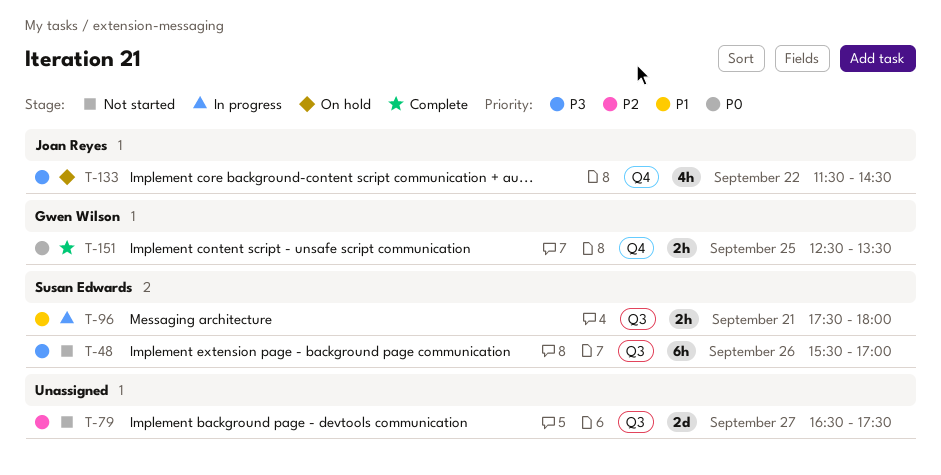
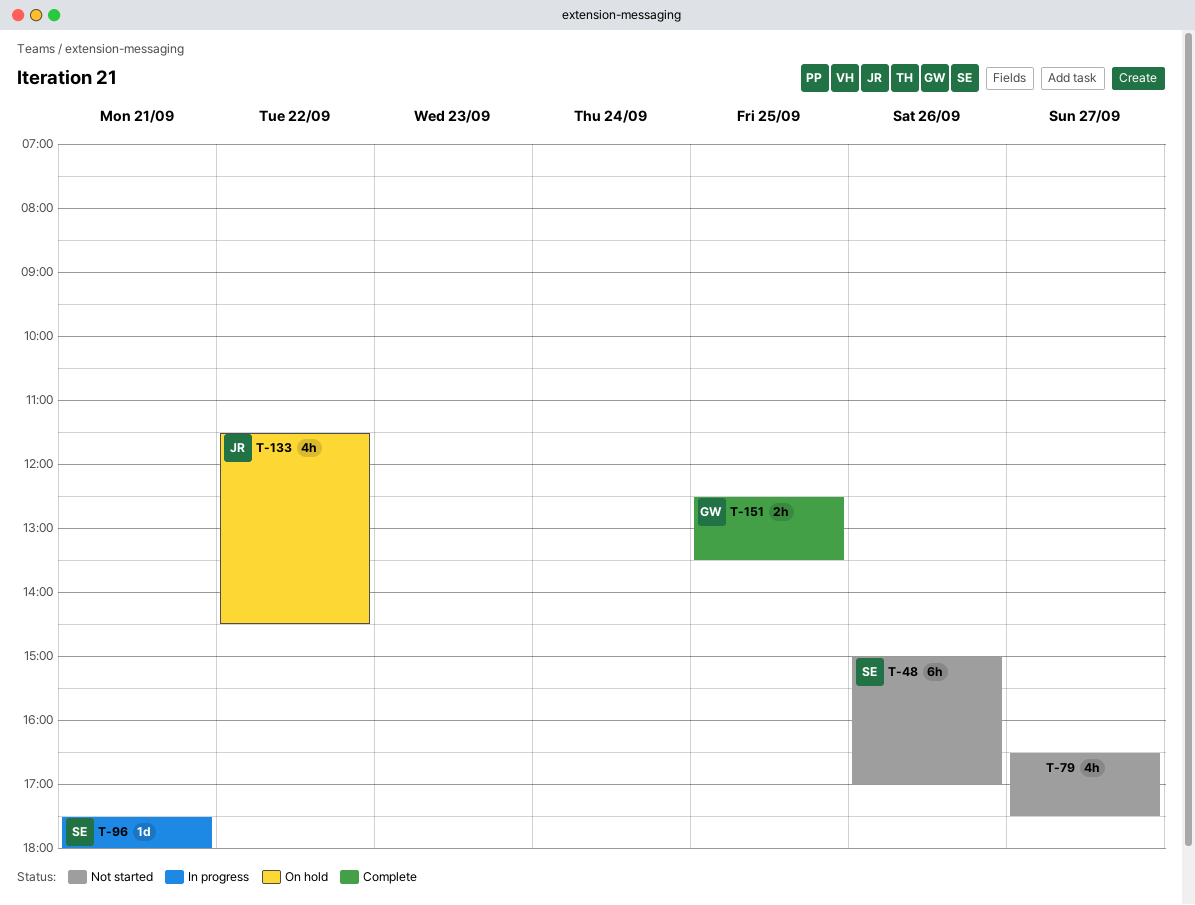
T-48, begins: 15:30 -> 15:00
T-79, estimate: 2d -> 4h
T-96, estimate: 2h -> 1d

